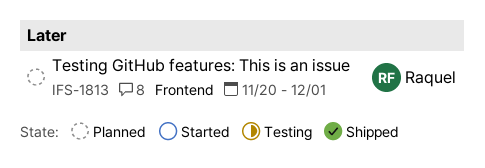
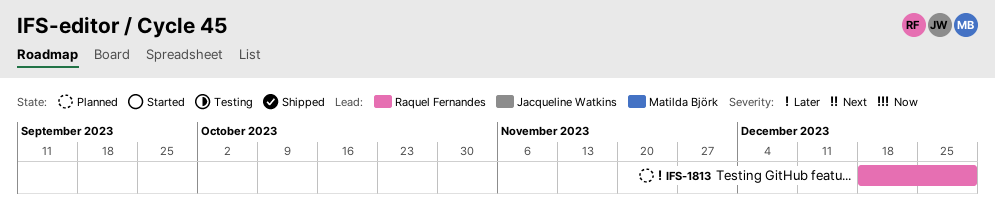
IFS-1813, start: Nov 20 -> Dec 18
IFS-1813, due: Dec 1 -> Dec 29

